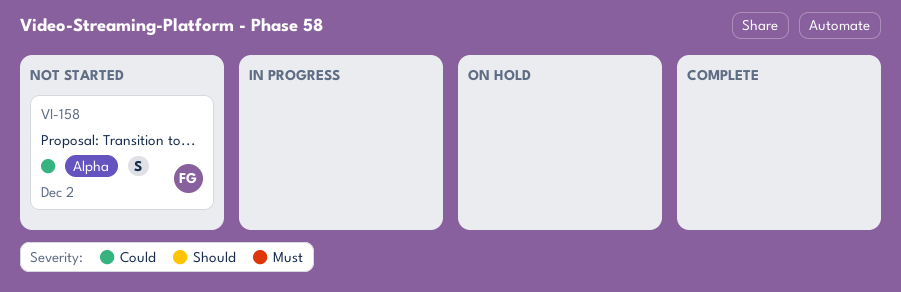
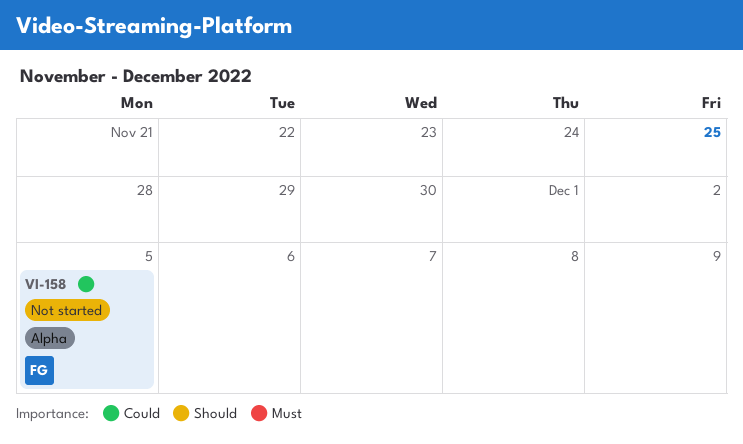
VI-158, due: Dec 2 -> Dec 5

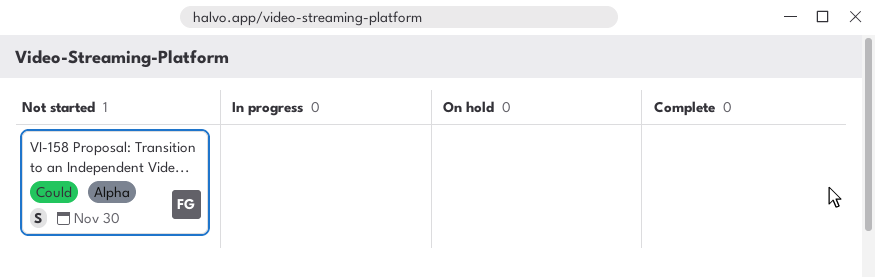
VI-158, due: Dec 5 -> Nov 30

